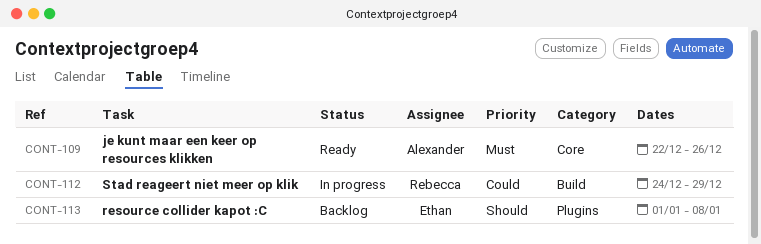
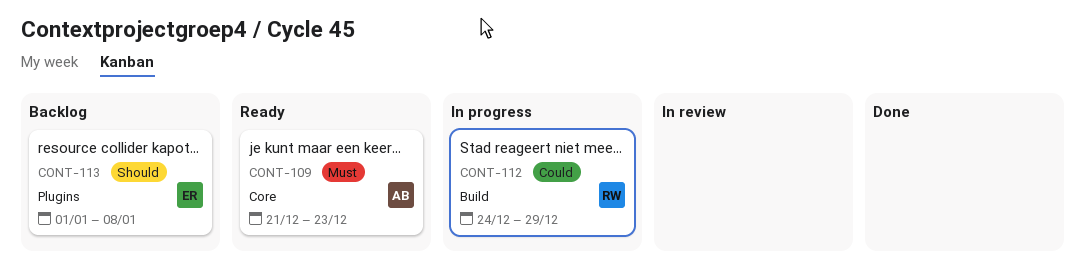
CONT-109, start: Dec 22 -> Dec 21
CONT-109, due: Dec 26 -> Dec 23

